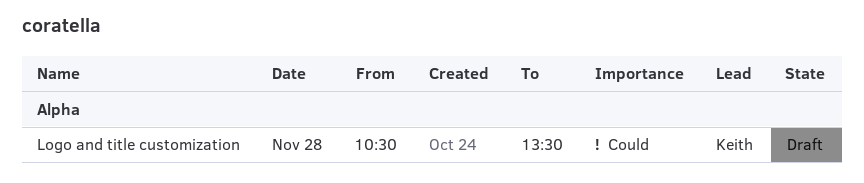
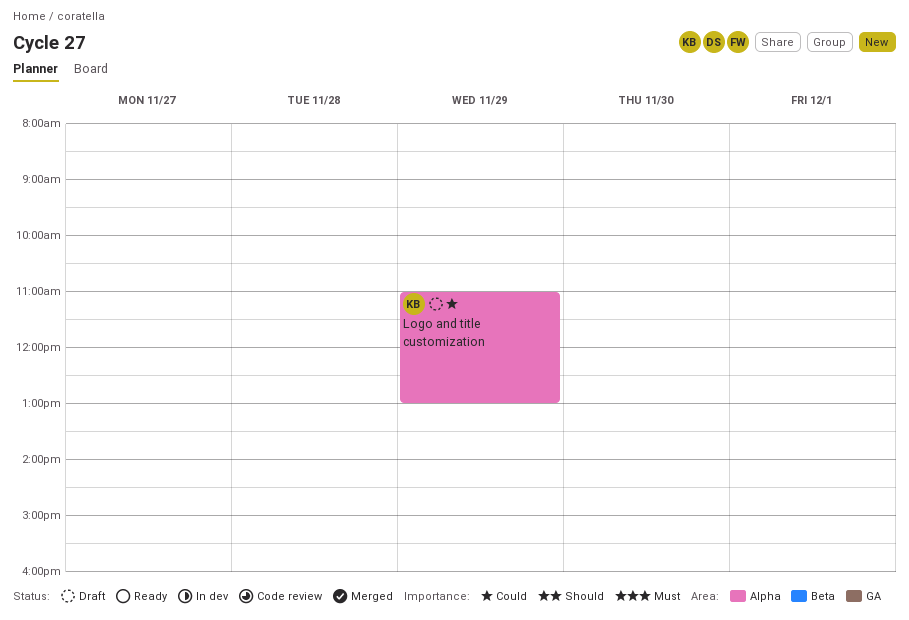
Logo and title customization, day: Nov 28 -> Nov 29
Logo and title customization, begins: 10:30 -> 11:00
Logo and title customization, ends: 13:30 -> 13:00

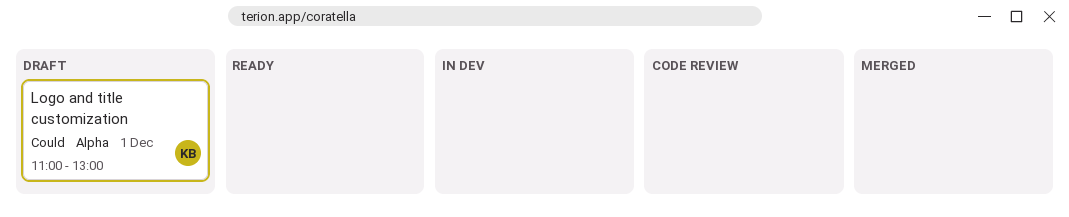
Logo and title customization, day: Nov 29 -> Dec 1

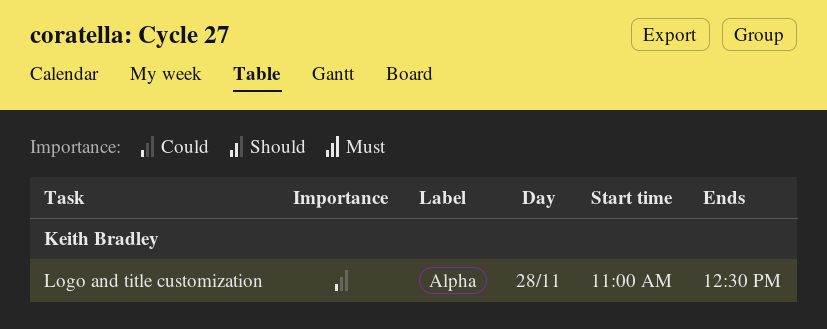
Logo and title customization, day: Dec 1 -> Nov 28
Logo and title customization, ends: 13:00 -> 12:30

